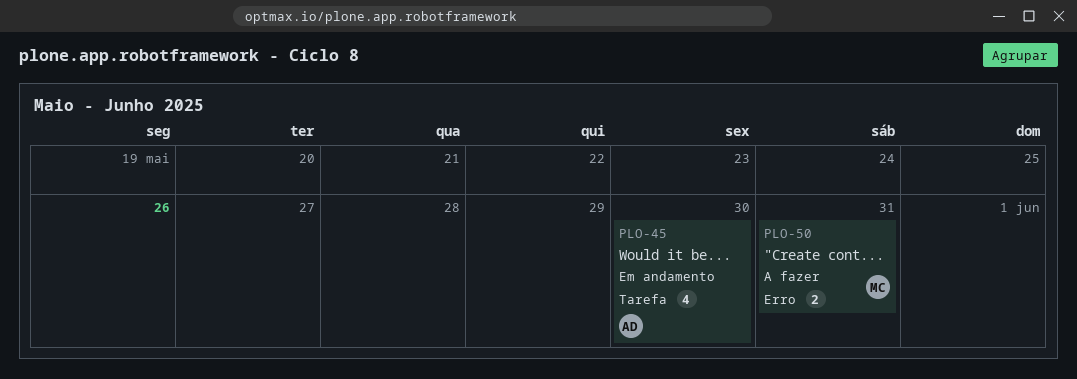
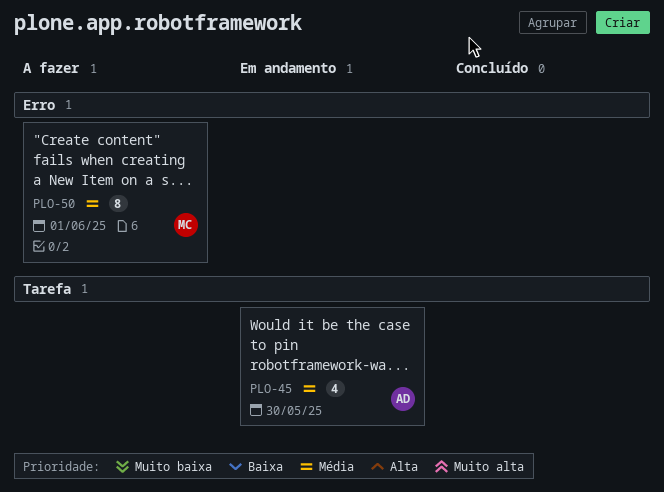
PLO-50, estimate: 2 -> 8
PLO-50, due: May 31 -> Jun 1

